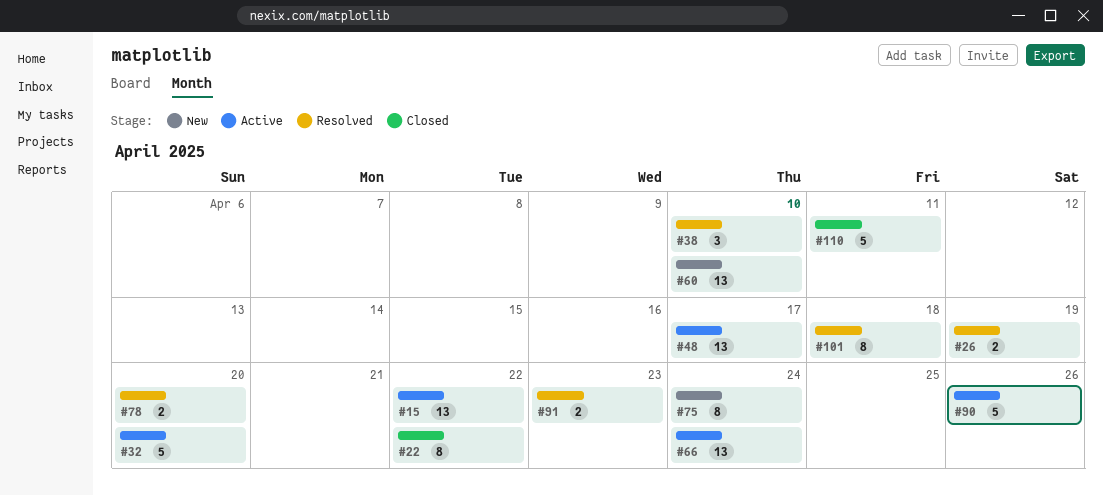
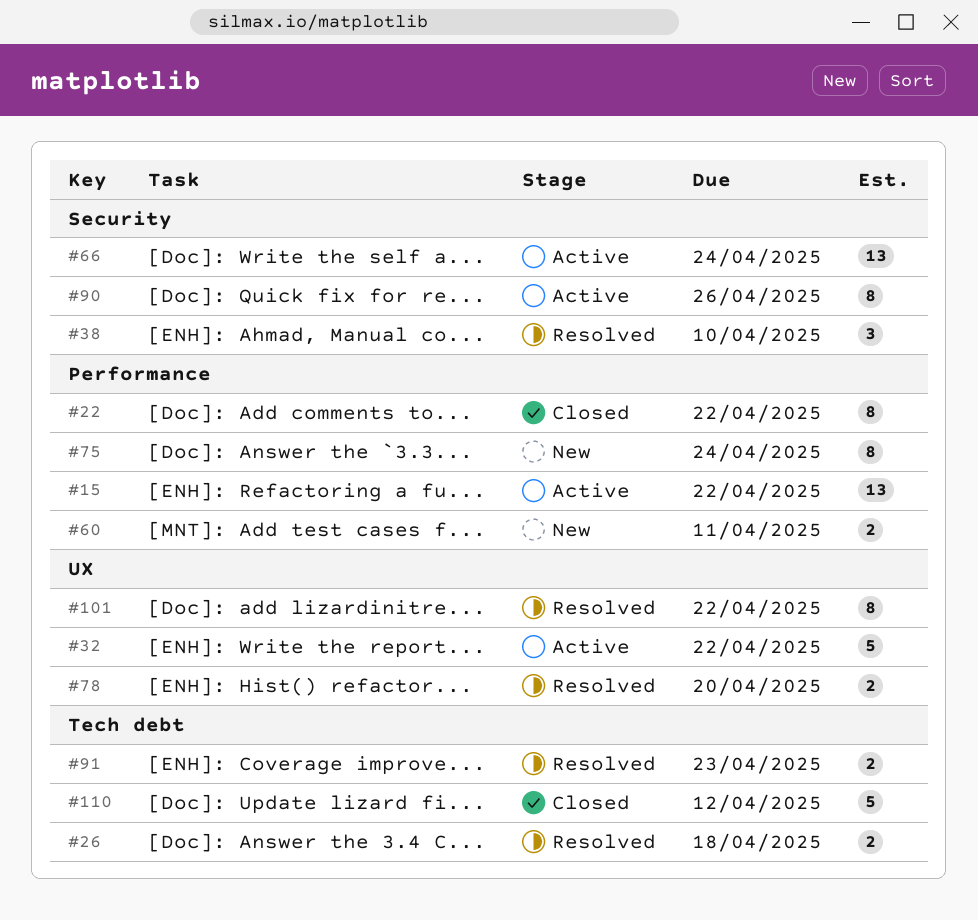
#26, due: Apr 19 -> Apr 18
#32, due: Apr 20 -> Apr 22
#48: present -> none
#60, estimate: 13 -> 2
#60, due: Apr 10 -> Apr 11
#90, estimate: 5 -> 8
#101, due: Apr 18 -> Apr 22
#110, due: Apr 11 -> Apr 12

